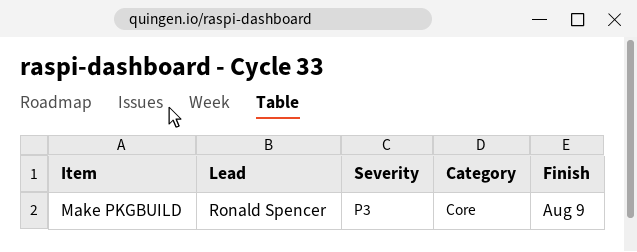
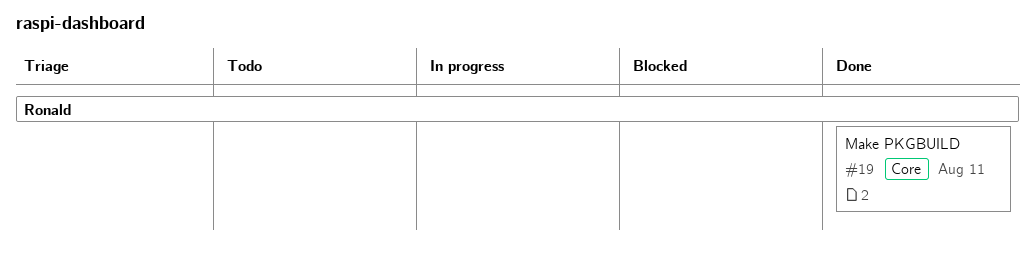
Make PKGBUILD, due: Aug 9 -> Aug 11

